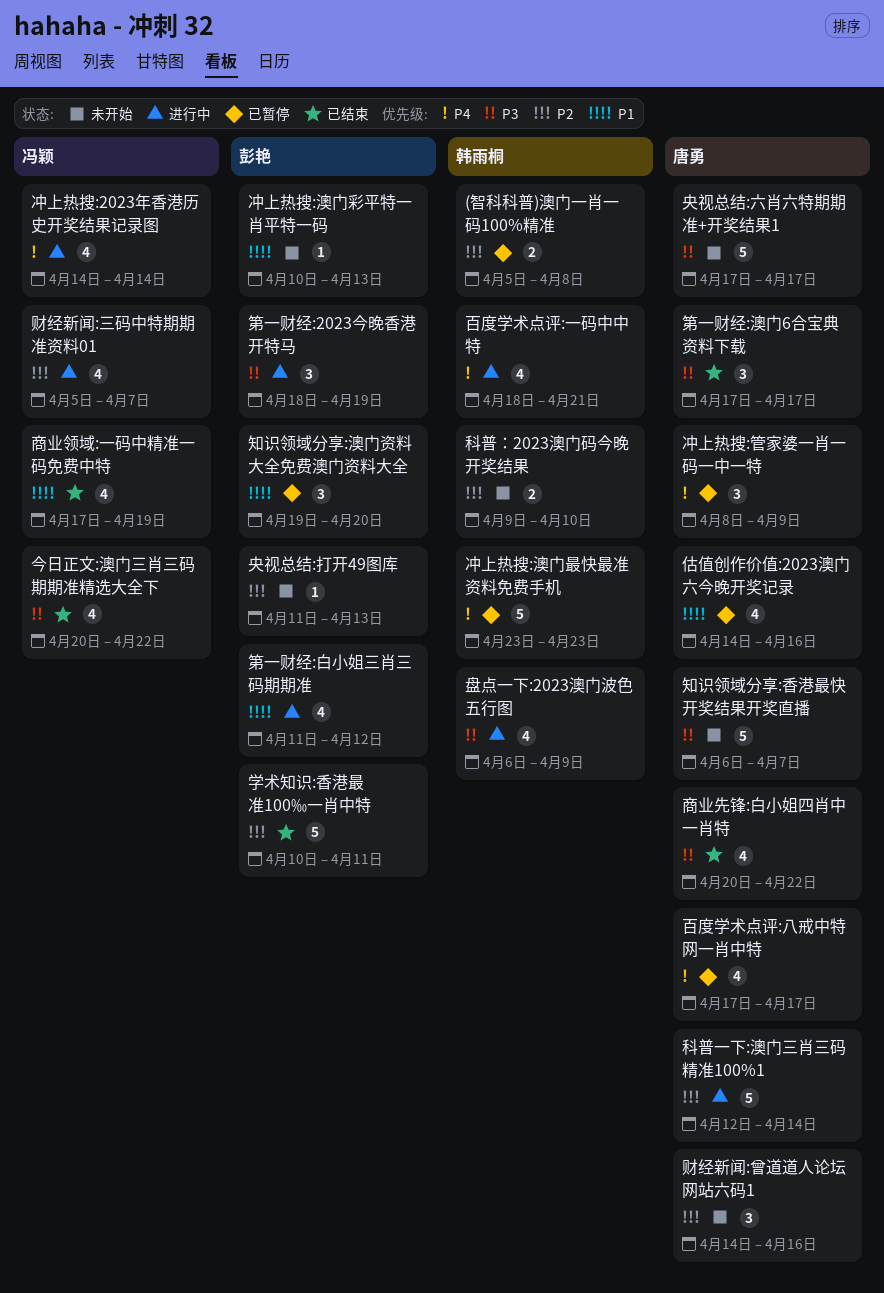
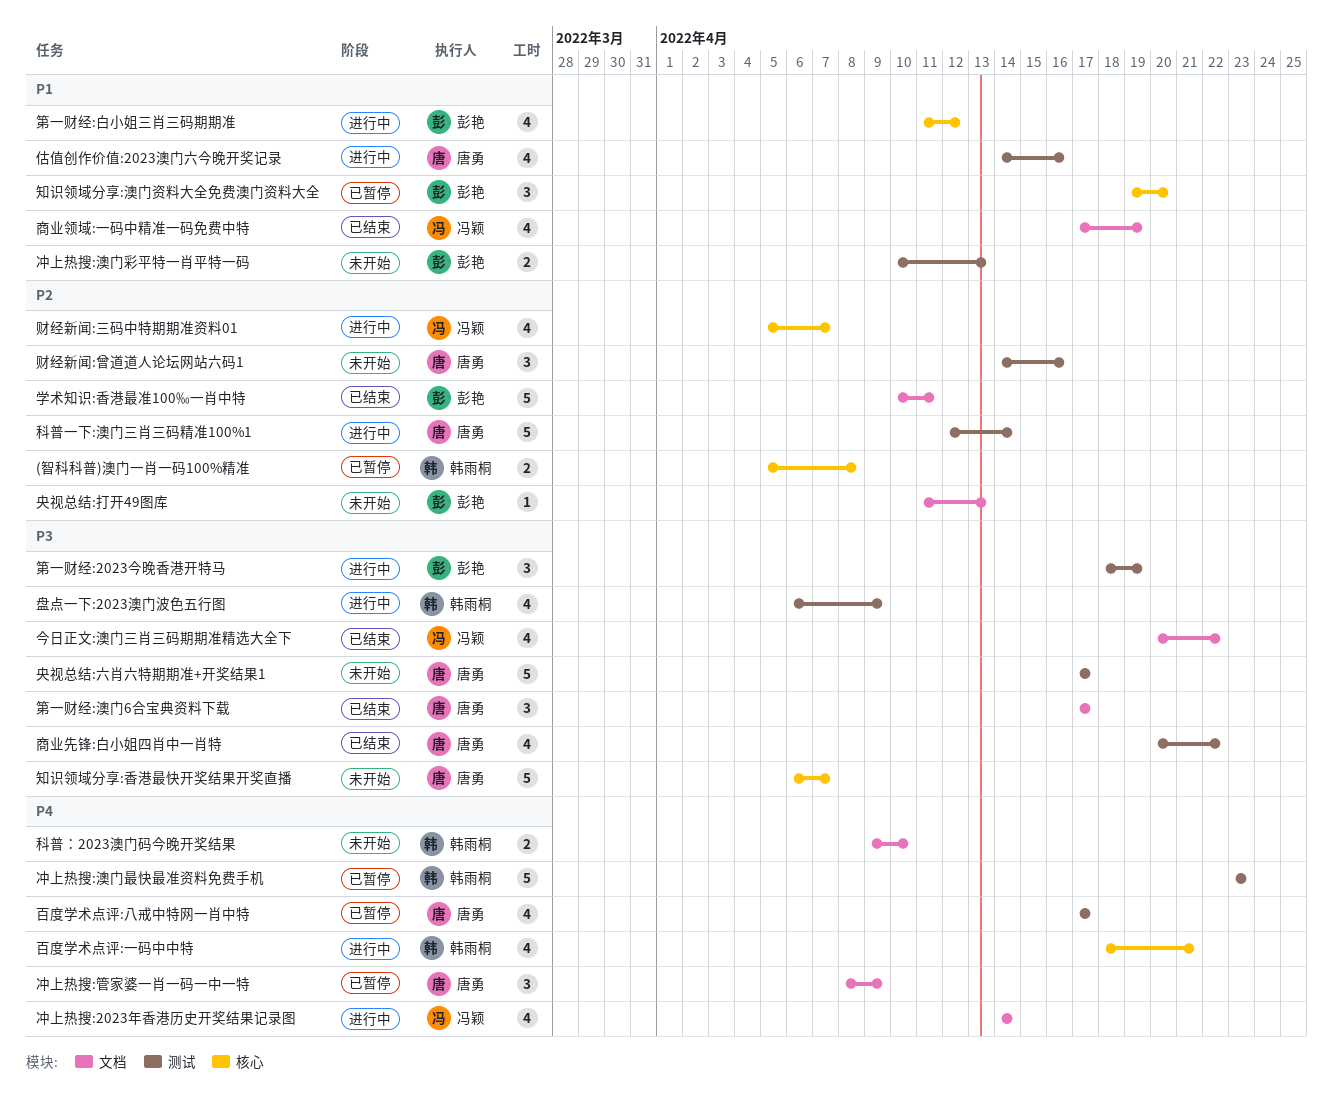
估值创作价值:2023澳门六今晚开奖记录, status: 已暂停 -> 进行中
冲上热搜:澳门彩平特一肖平特一码, estimate: 1 -> 2
科普：2023澳门码今晚开奖结果, priority: P2 -> P4

